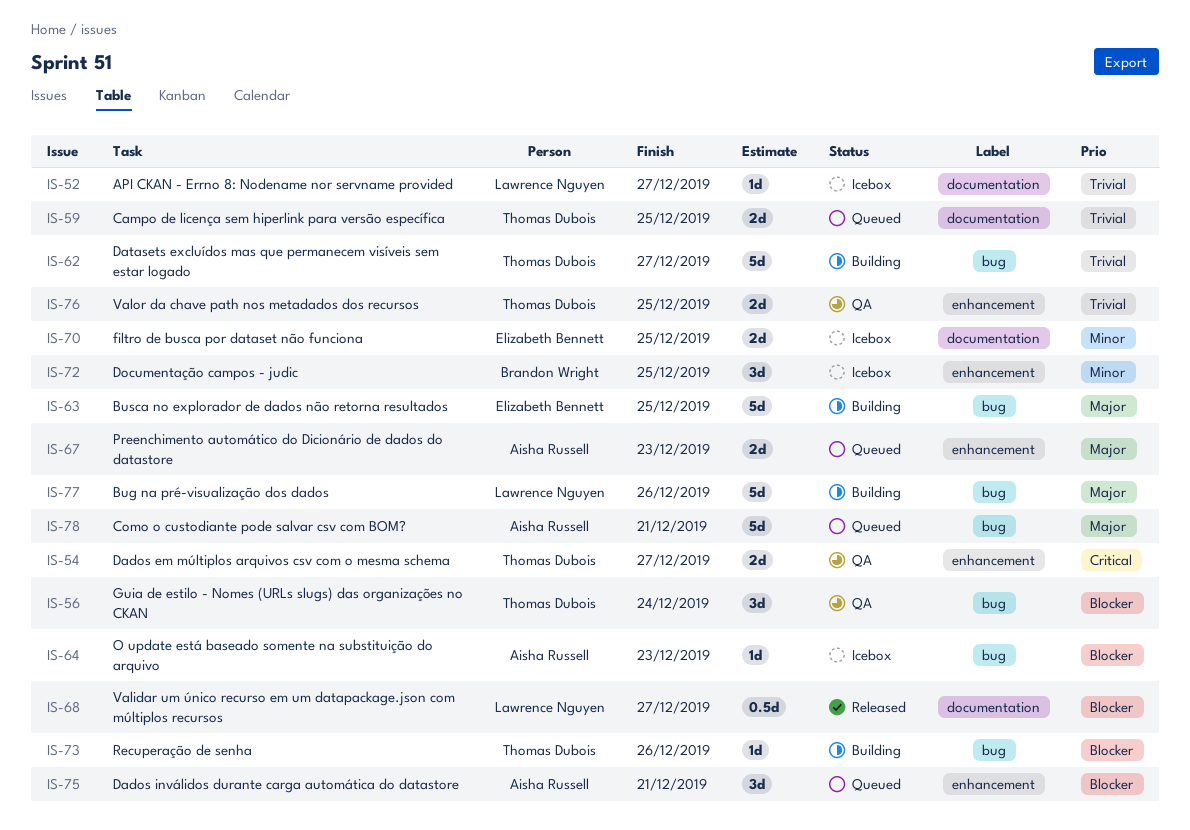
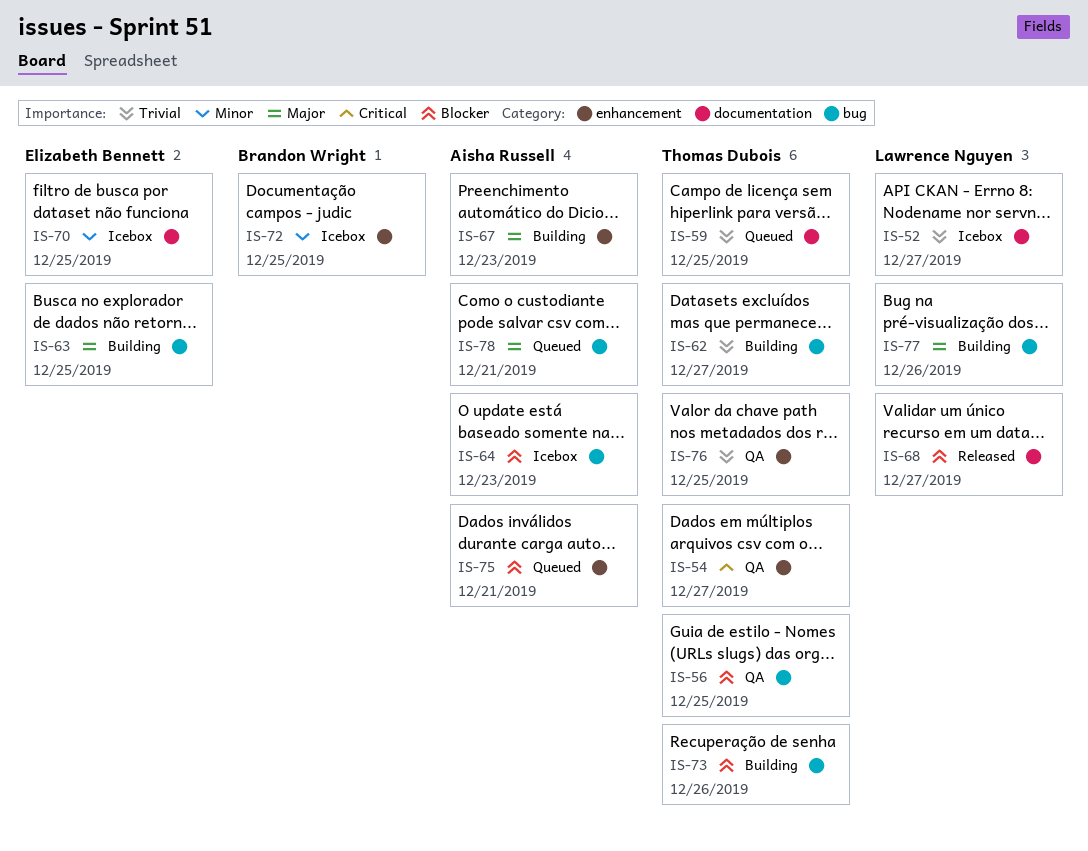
IS-56, due: Dec 24 -> Dec 25
IS-67, status: Queued -> Building

